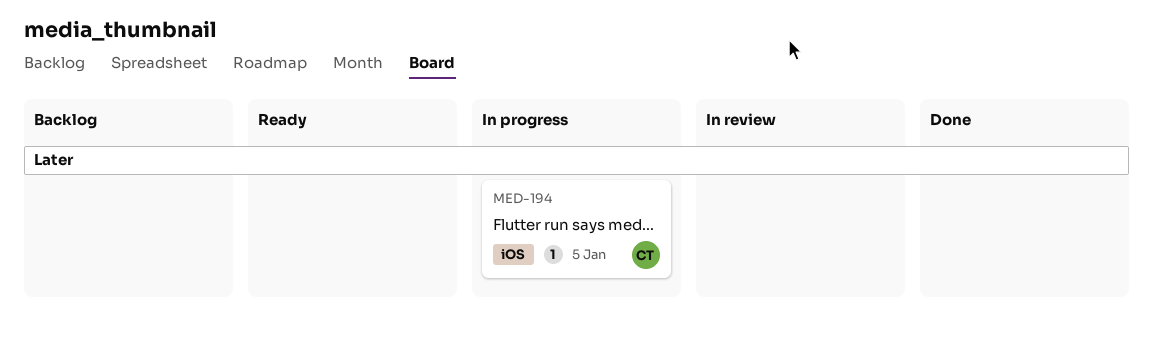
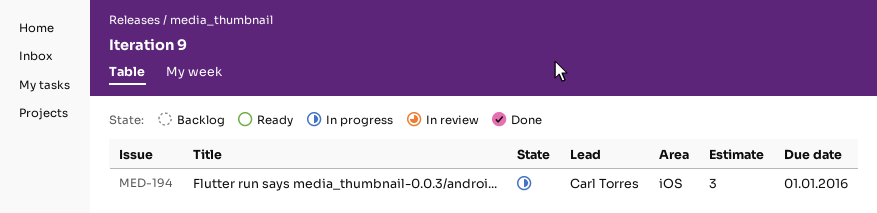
MED-194, estimate: 1 -> 3
MED-194, due: Jan 5 -> Jan 1

